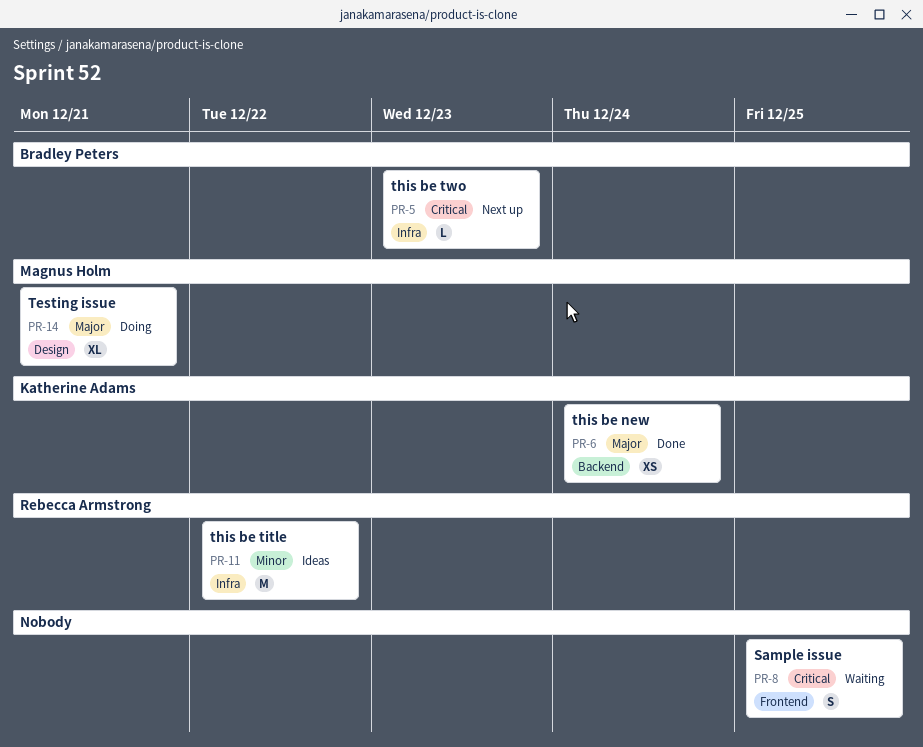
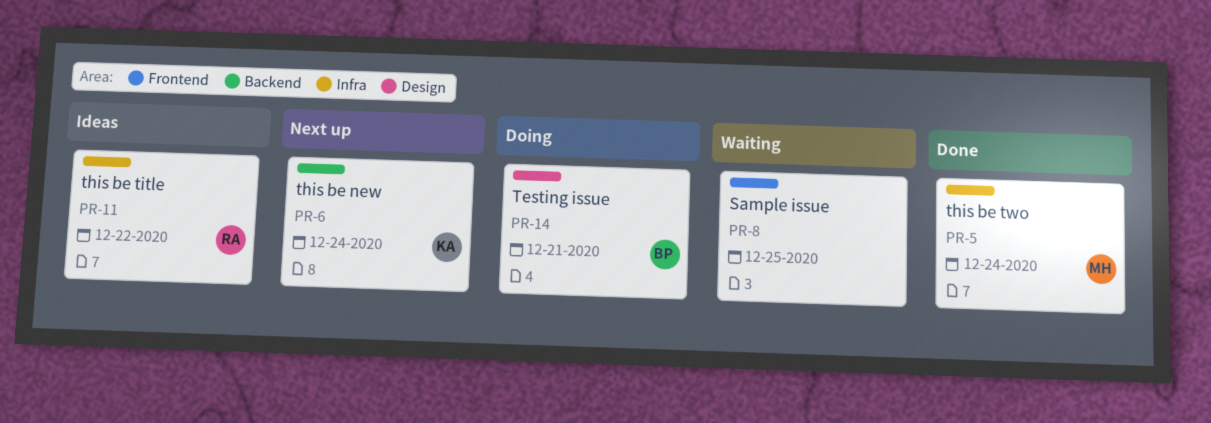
PR-5, status: Next up -> Done
PR-5, owner: Bradley Peters -> Magnus Holm
PR-5, due: Dec 23 -> Dec 24
PR-6, status: Done -> Next up
PR-14, owner: Magnus Holm -> Bradley Peters

